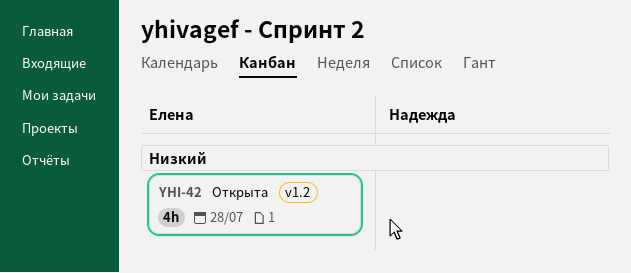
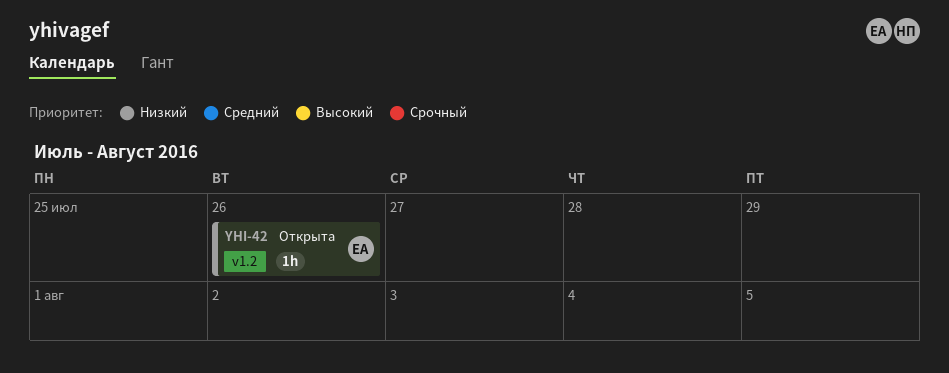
YHI-42, estimate: 4h -> 1h
YHI-42, due: Jul 28 -> Jul 26

